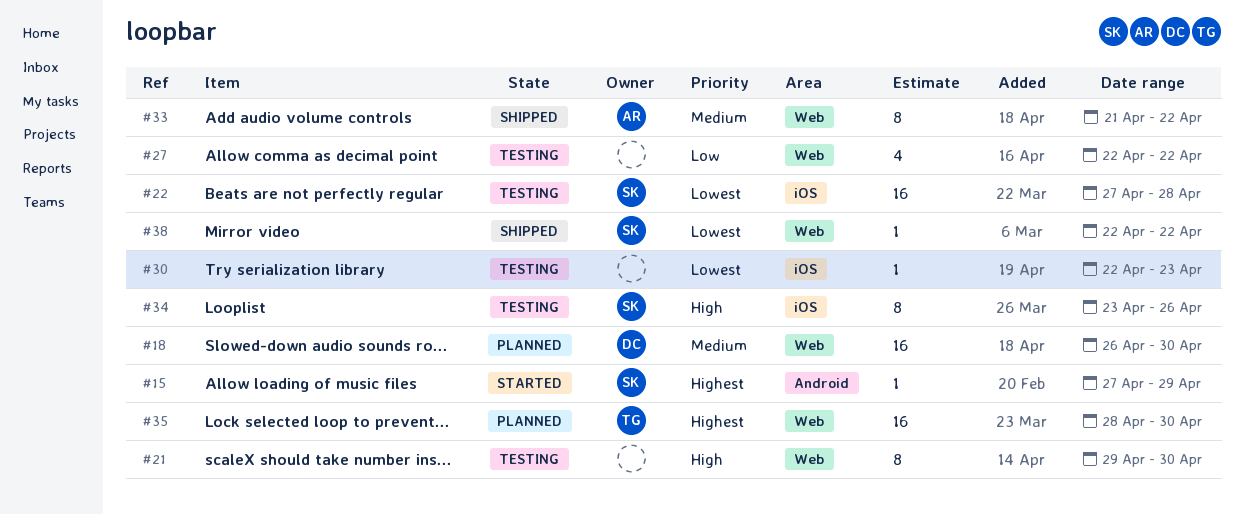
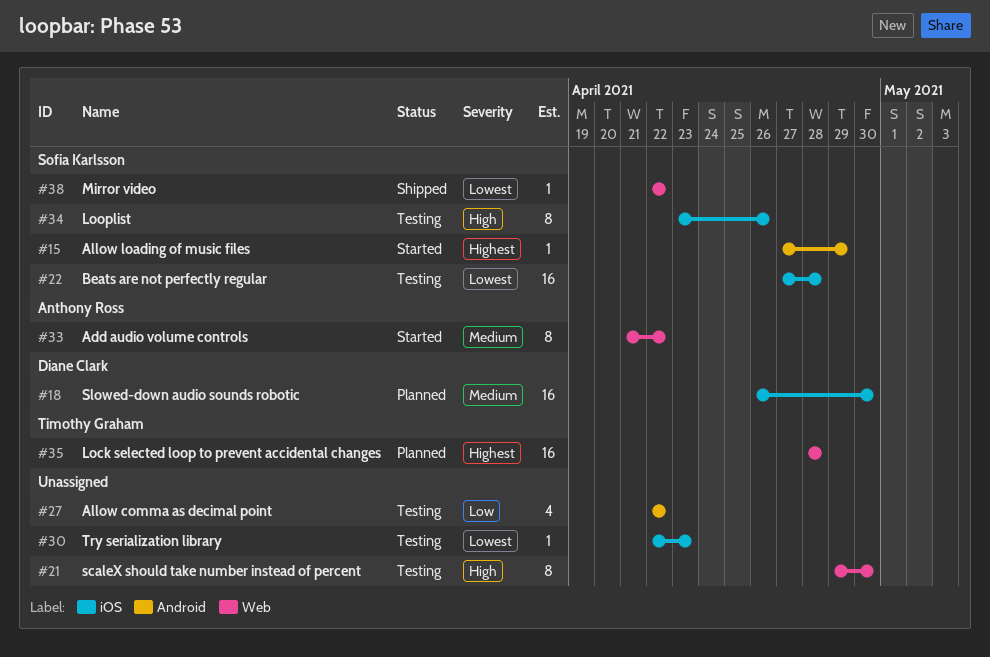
#18, label: Web -> iOS
#27, label: Web -> Android
#33, status: Shipped -> Started
#35, due: Apr 30 -> Apr 28

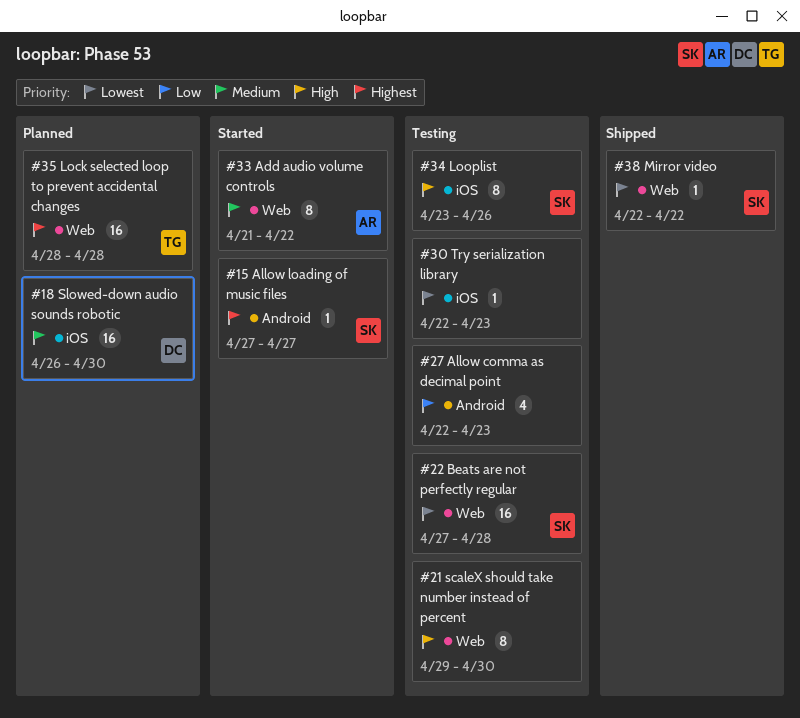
#15, due: Apr 29 -> Apr 27
#22, label: iOS -> Web
#27, due: Apr 22 -> Apr 23

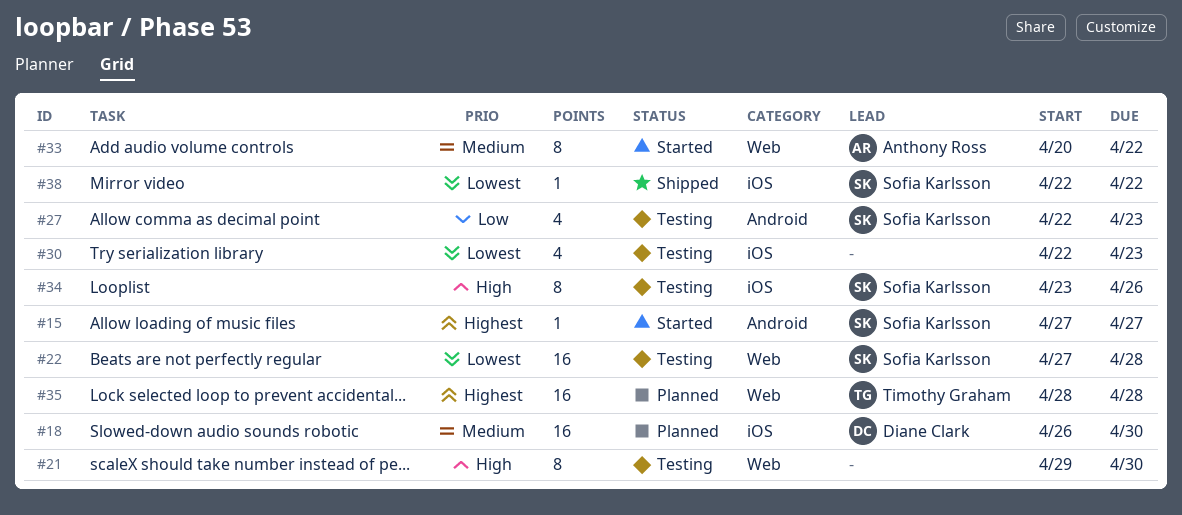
#27, owner: none -> Sofia Karlsson
#30, estimate: 1 -> 4
#33, start: Apr 21 -> Apr 20
#38, label: Web -> iOS

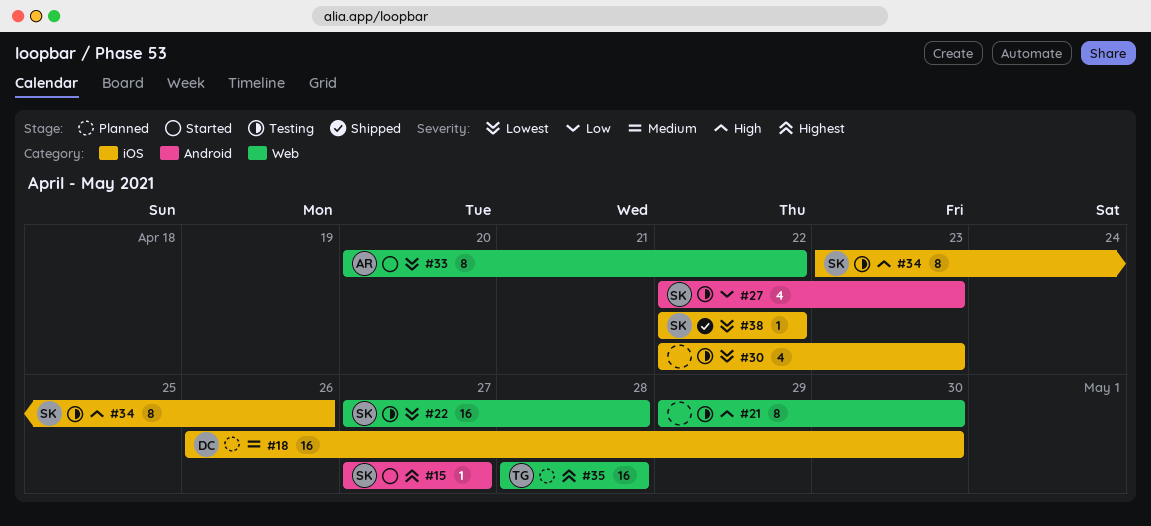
#33, priority: Medium -> Lowest

